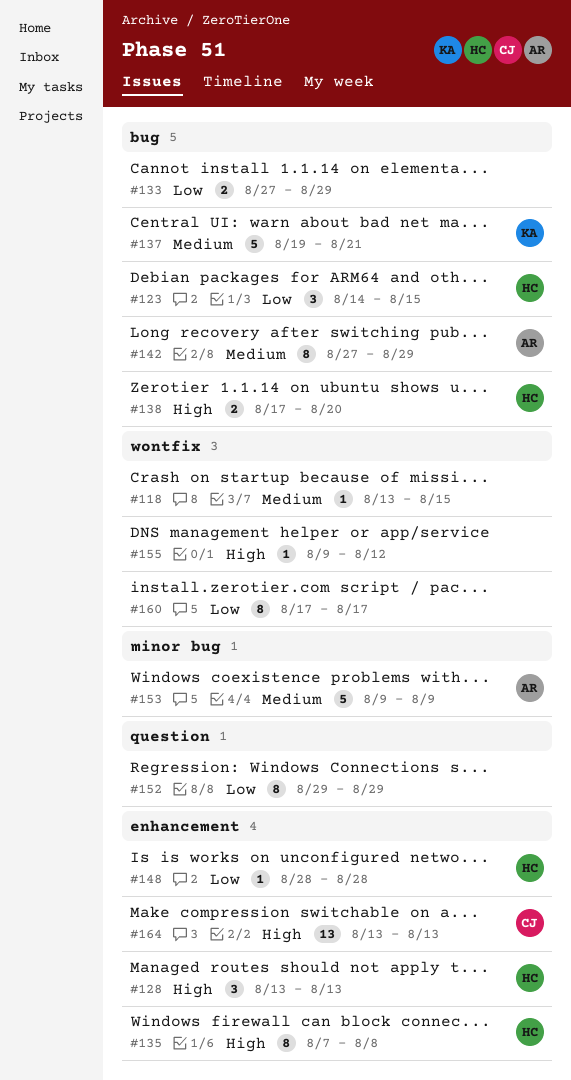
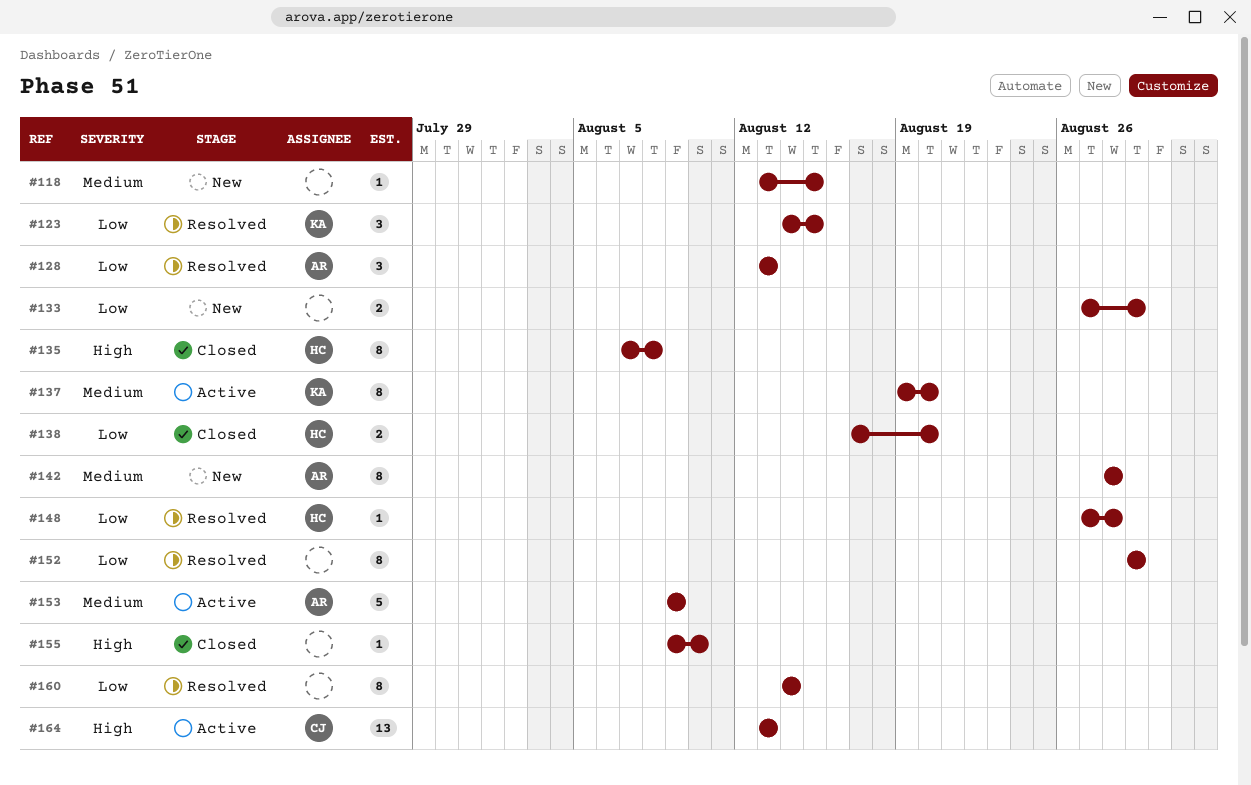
#123, owner: HC -> KA
#128, owner: HC -> AR
#128, priority: High -> Low
#137, estimate: 5 -> 8
#137, due: Aug 21 -> Aug 20
#138, priority: High -> Low
#142, start: Aug 27 -> Aug 28
#142, due: Aug 29 -> Aug 28
#148, start: Aug 28 -> Aug 27
#155, due: Aug 12 -> Aug 10
#160, start: Aug 17 -> Aug 14
#160, due: Aug 17 -> Aug 14

